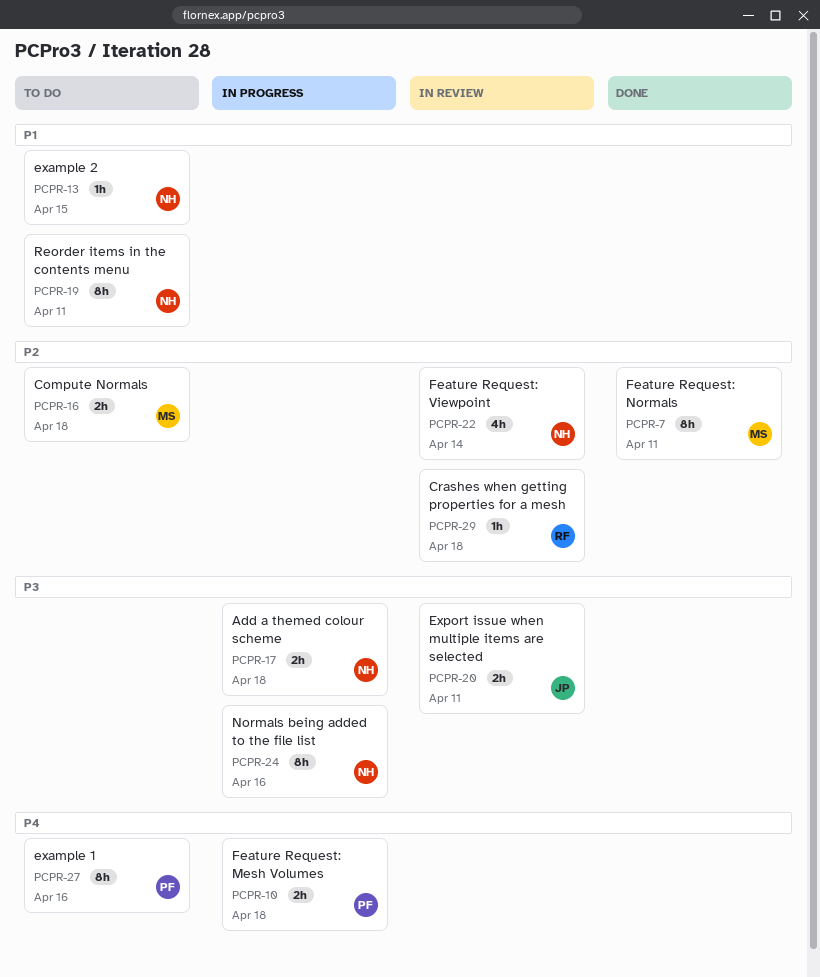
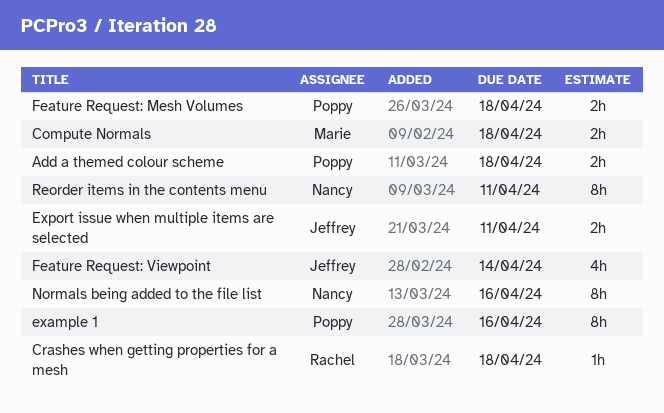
Add a themed colour scheme, owner: Nancy -> Poppy
example 2: present -> none
Feature Request: Normals: present -> none
Feature Request: Viewpoint, owner: Nancy -> Jeffrey

